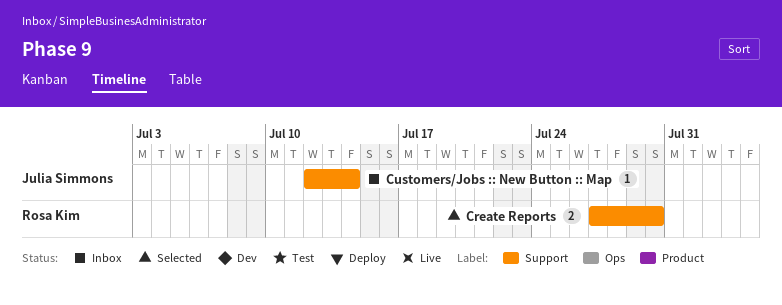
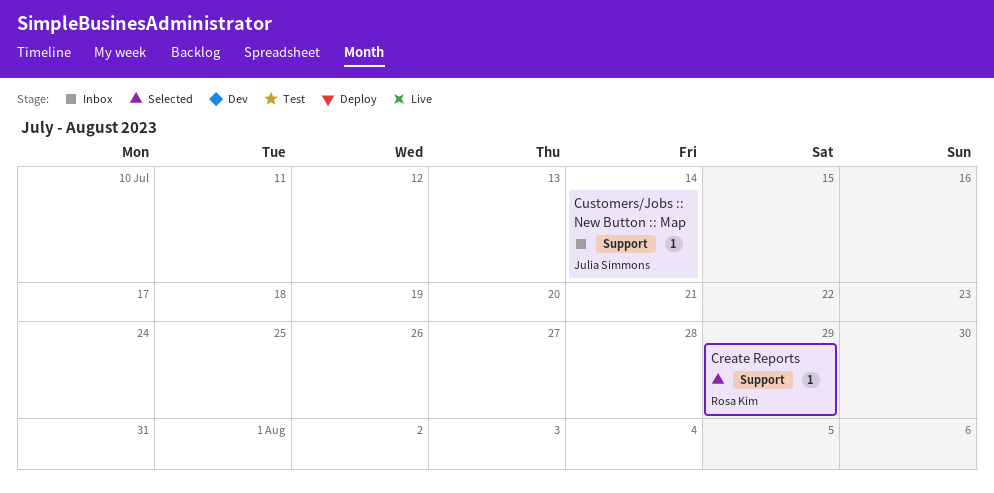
Create Reports, estimate: 2 -> 1
Create Reports, due: Jul 30 -> Jul 29

